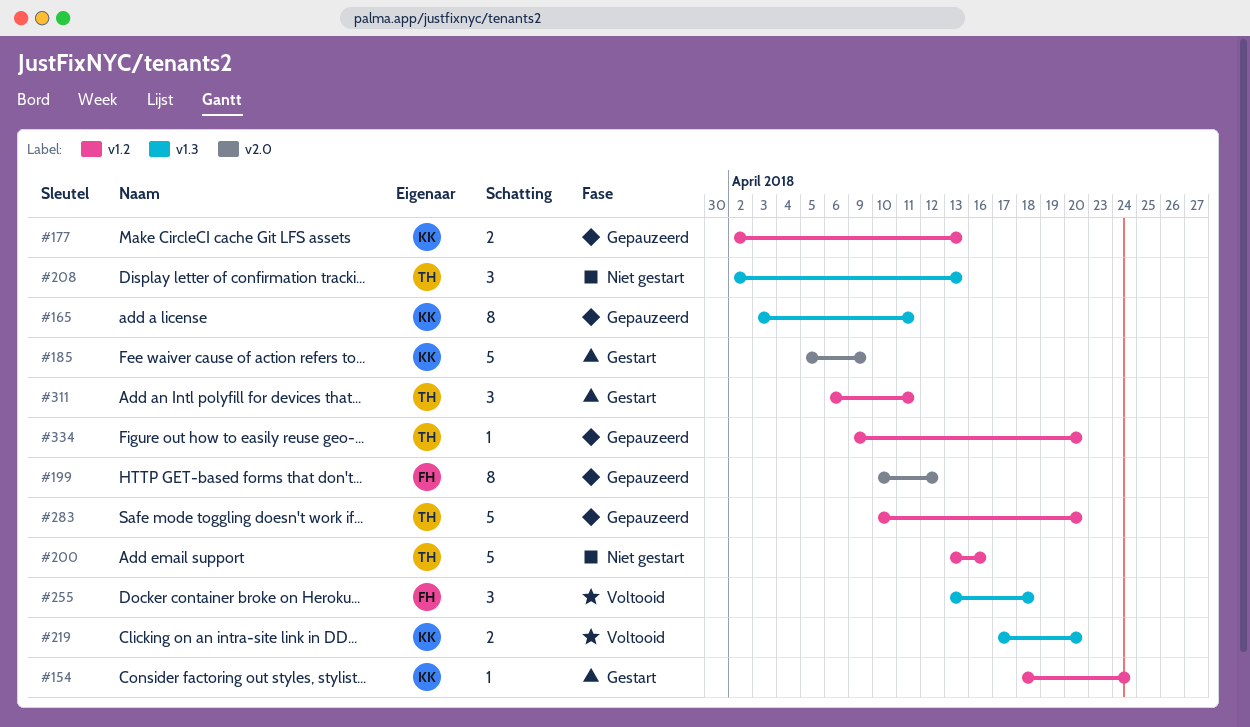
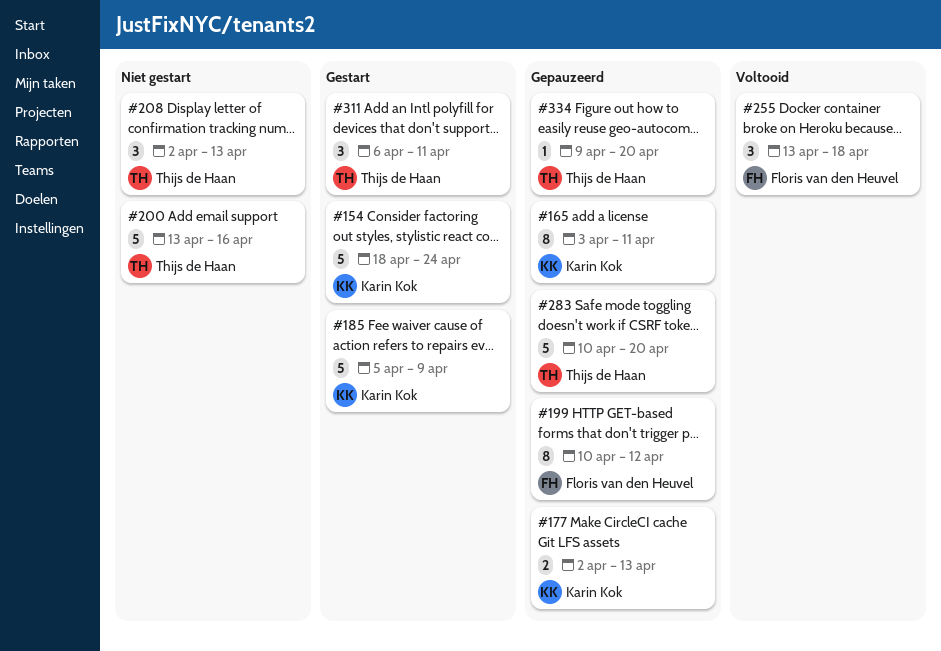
#154, estimate: 1 -> 5
#219: present -> none

